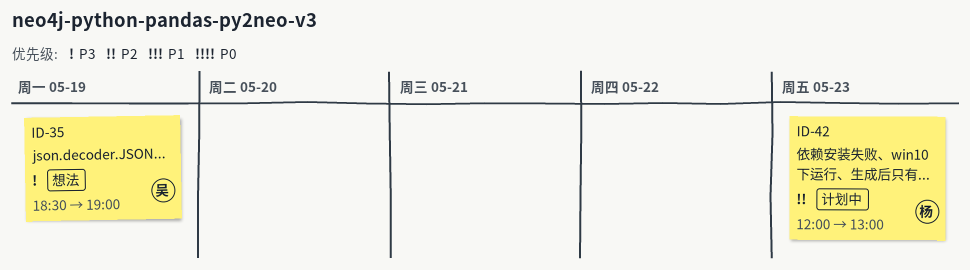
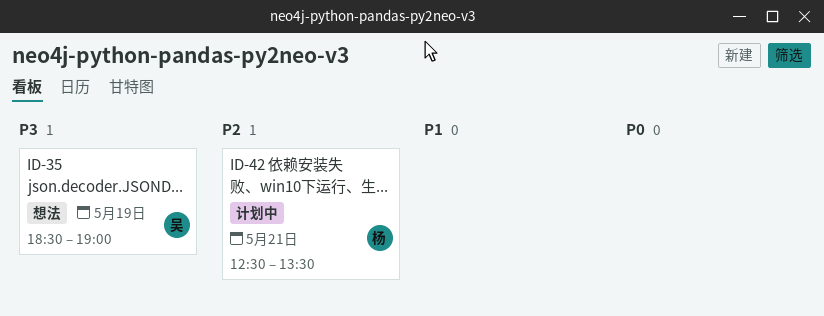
ID-42, day: May 23 -> May 21
ID-42, begins: 12:00 -> 12:30
ID-42, ends: 13:00 -> 13:30

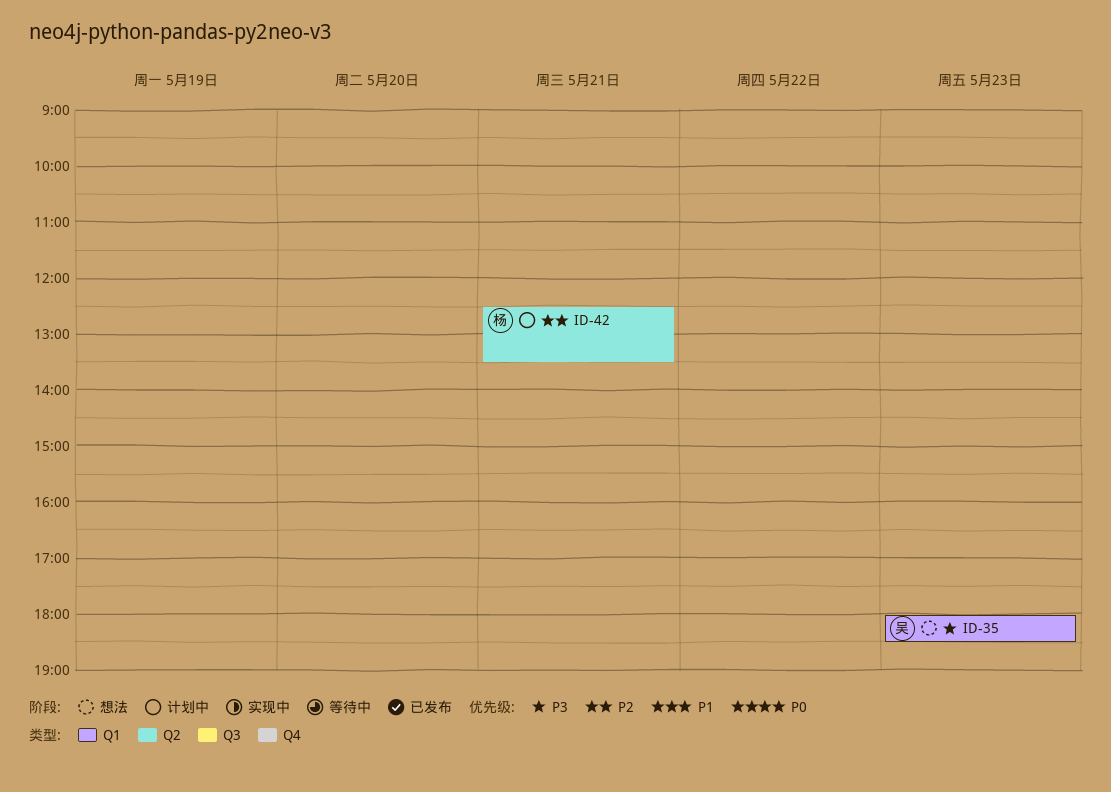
ID-35, day: May 19 -> May 23
ID-35, begins: 18:30 -> 18:00
ID-35, ends: 19:00 -> 18:30

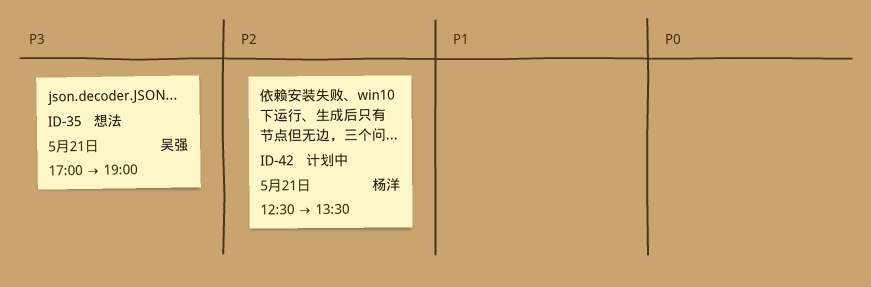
ID-35, day: May 23 -> May 21
ID-35, begins: 18:00 -> 17:00
ID-35, ends: 18:30 -> 19:00

